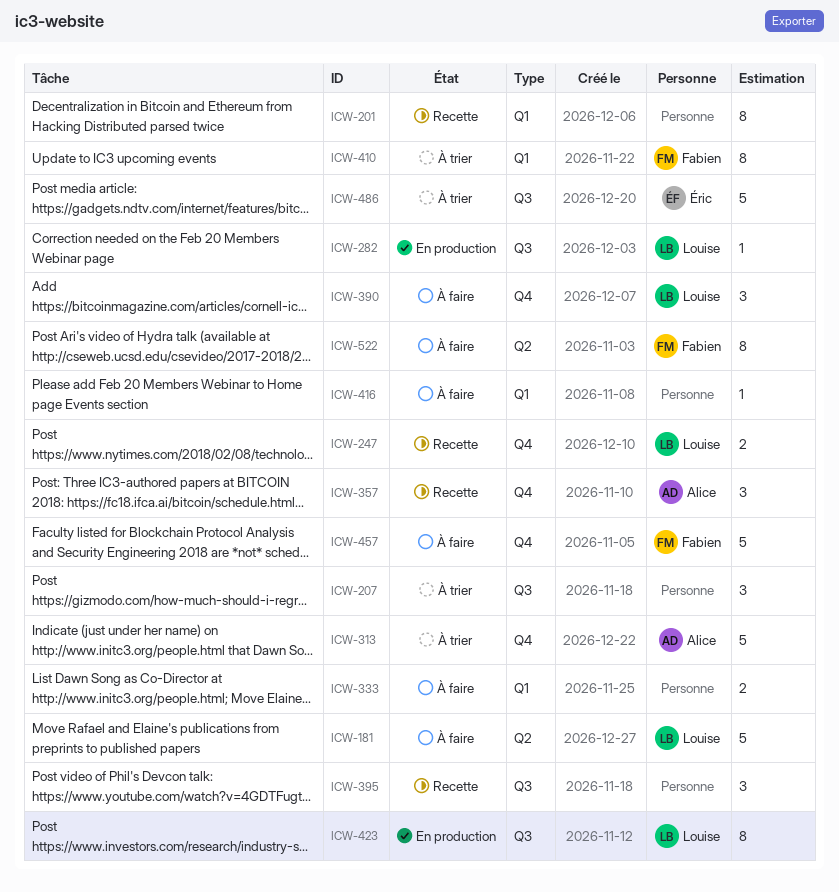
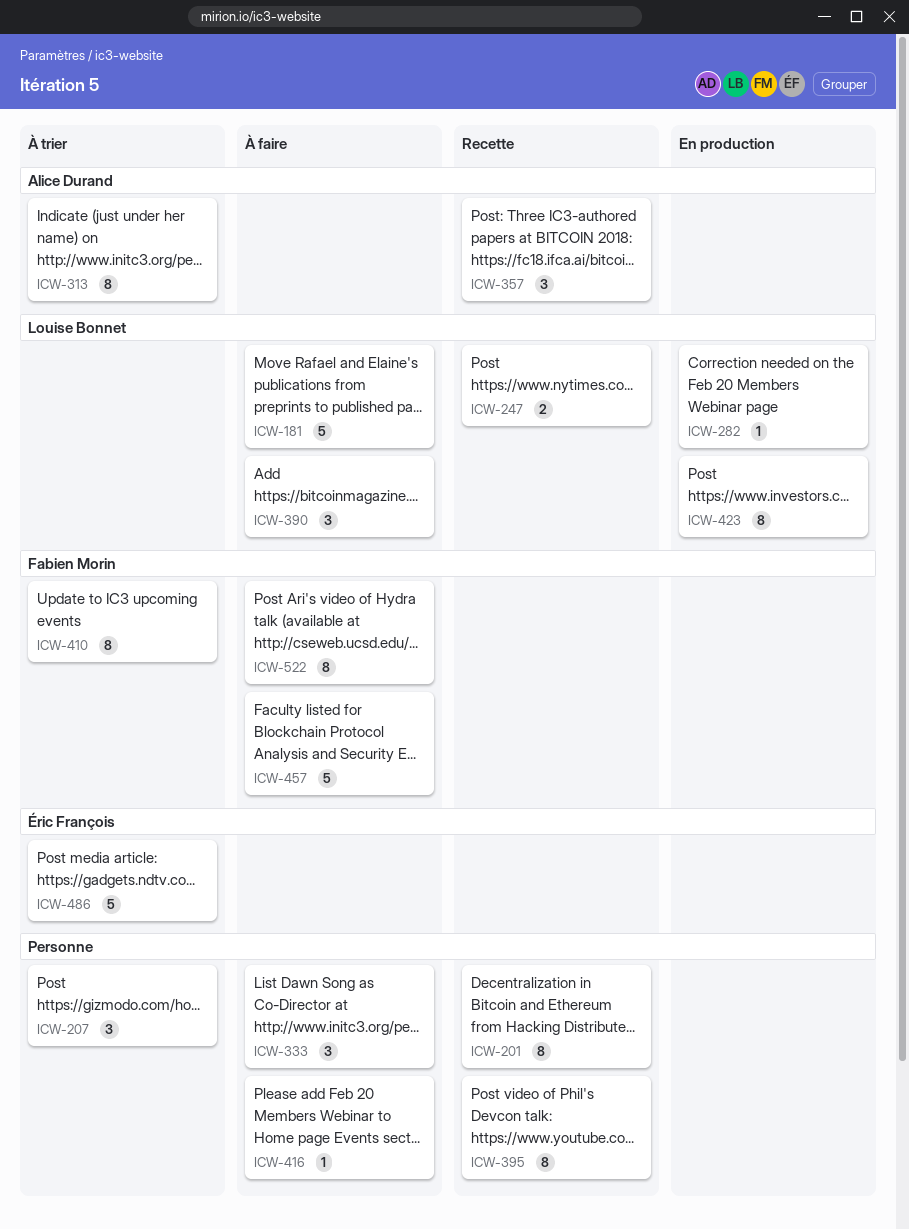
ICW-313, estimate: 5 -> 8
ICW-333, estimate: 2 -> 3
ICW-395, estimate: 3 -> 8

